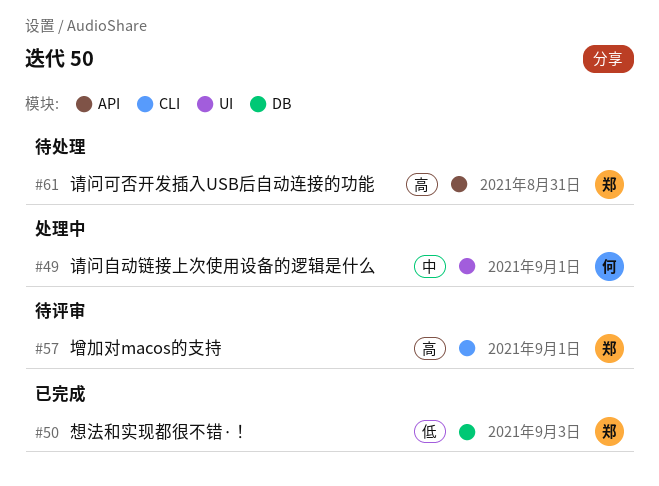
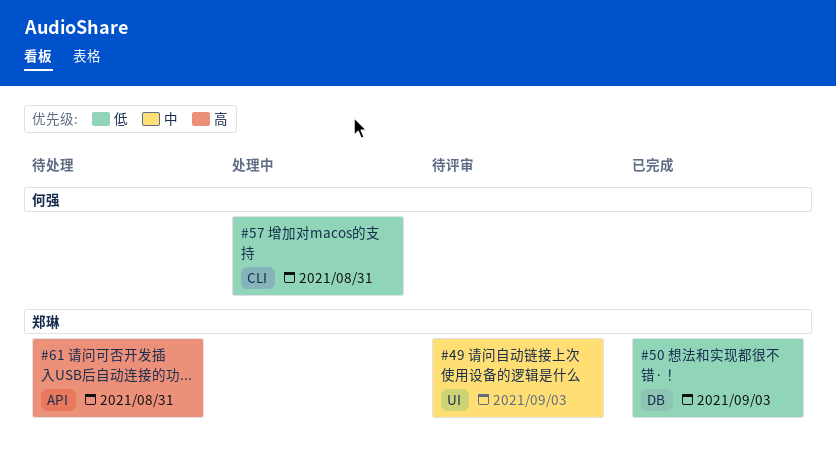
#49, status: 处理中 -> 待评审
#49, owner: 何强 -> 郑琳
#49, day: Sep 1 -> Sep 3
#57, status: 待评审 -> 处理中
#57, owner: 郑琳 -> 何强
#57, priority: 高 -> 低
#57, day: Sep 1 -> Aug 31

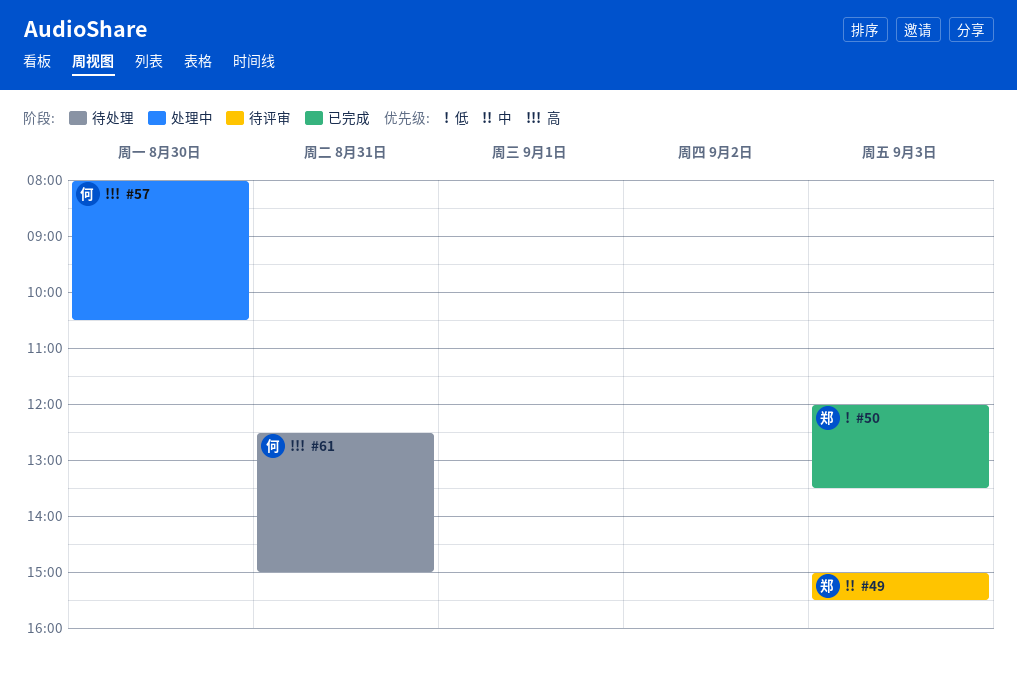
#57, priority: 低 -> 高
#57, day: Aug 31 -> Aug 30
#61, owner: 郑琳 -> 何强

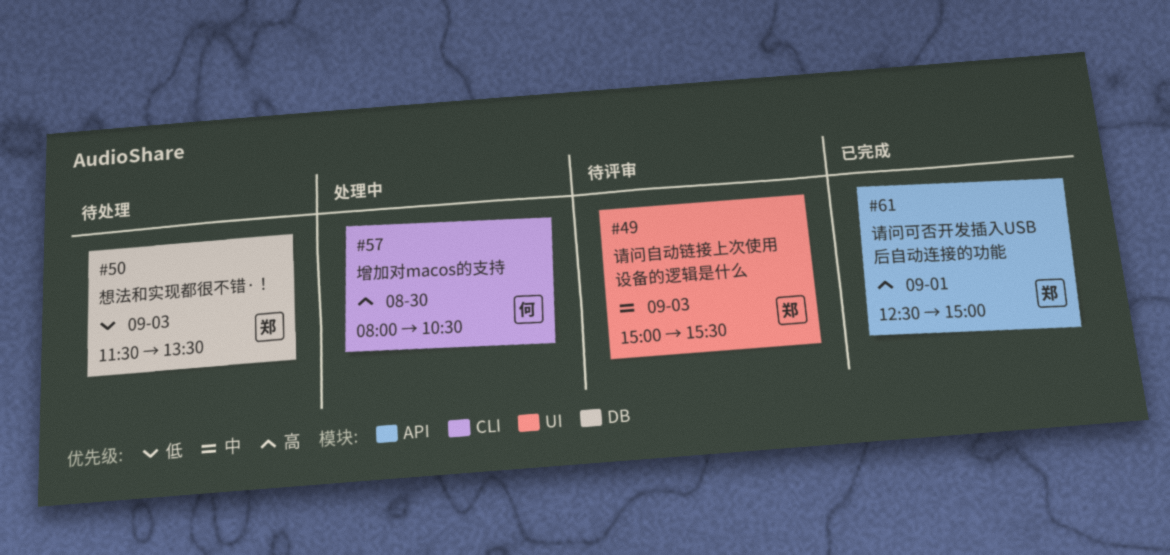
#50, status: 已完成 -> 待处理
#50, begins: 12:00 -> 11:30
#61, status: 待处理 -> 已完成
#61, owner: 何 -> 郑
#61, day: Aug 31 -> Sep 1

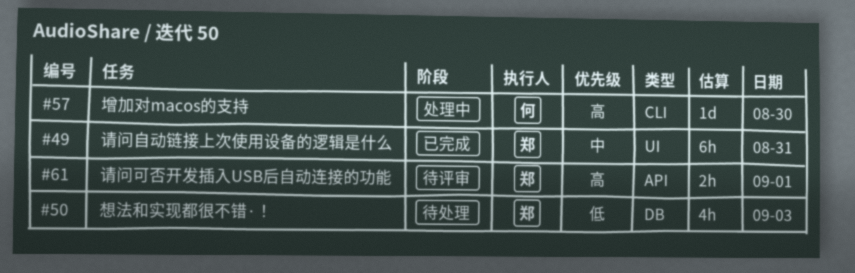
#49, status: 待评审 -> 已完成
#49, day: Sep 3 -> Aug 31
#61, status: 已完成 -> 待评审

